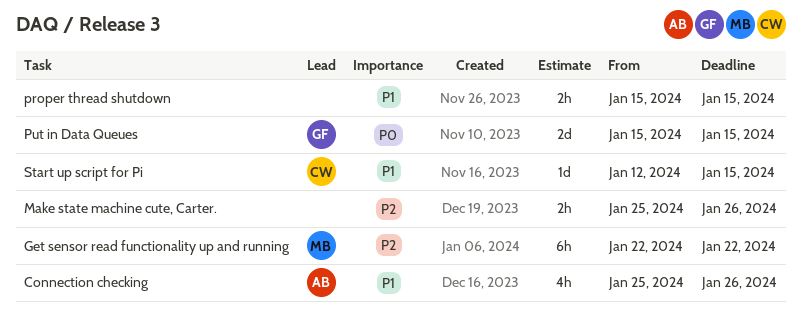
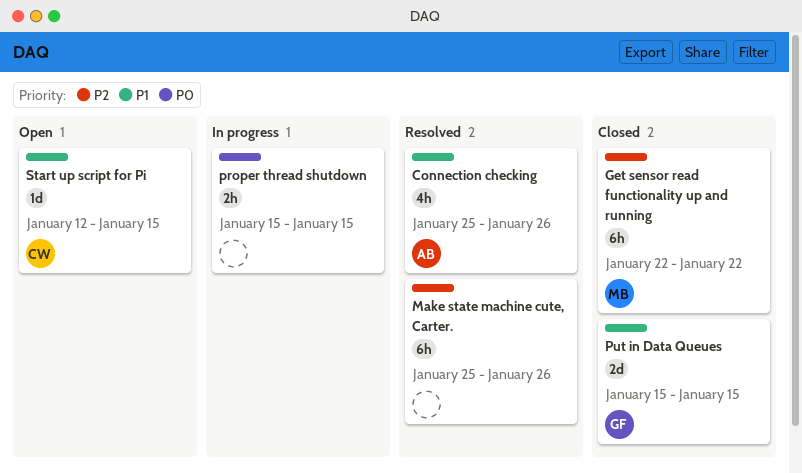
Make state machine cute, Carter., estimate: 2h -> 6h
proper thread shutdown, priority: P1 -> P0
Put in Data Queues, priority: P0 -> P1

